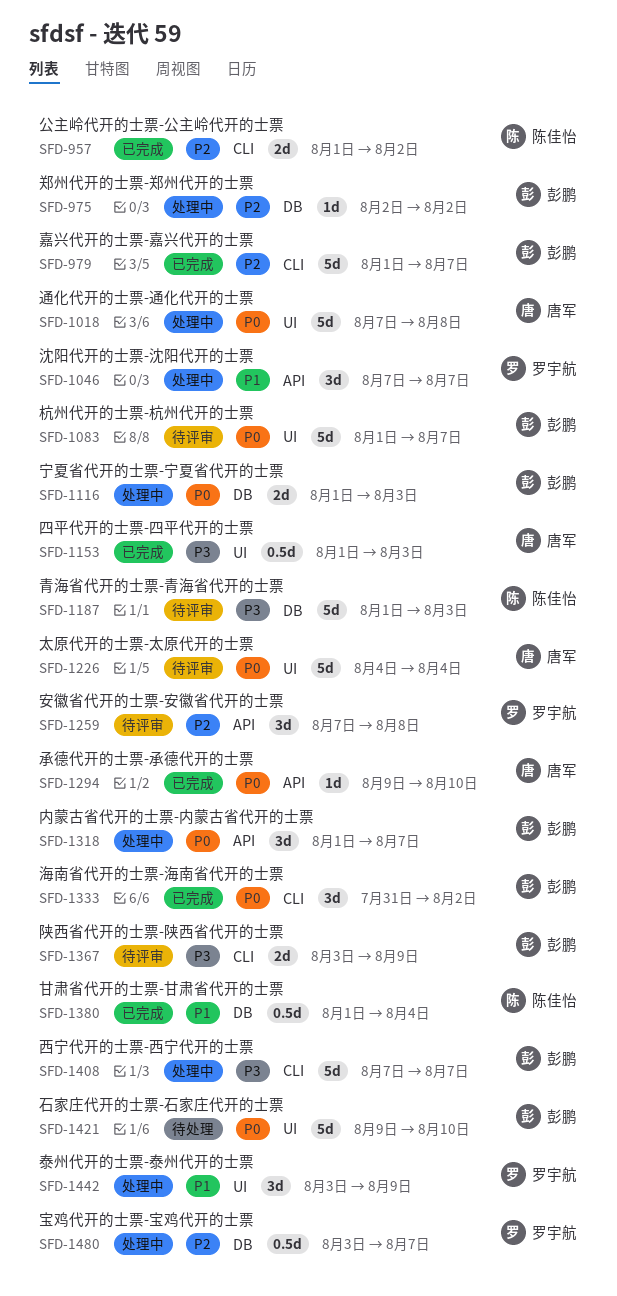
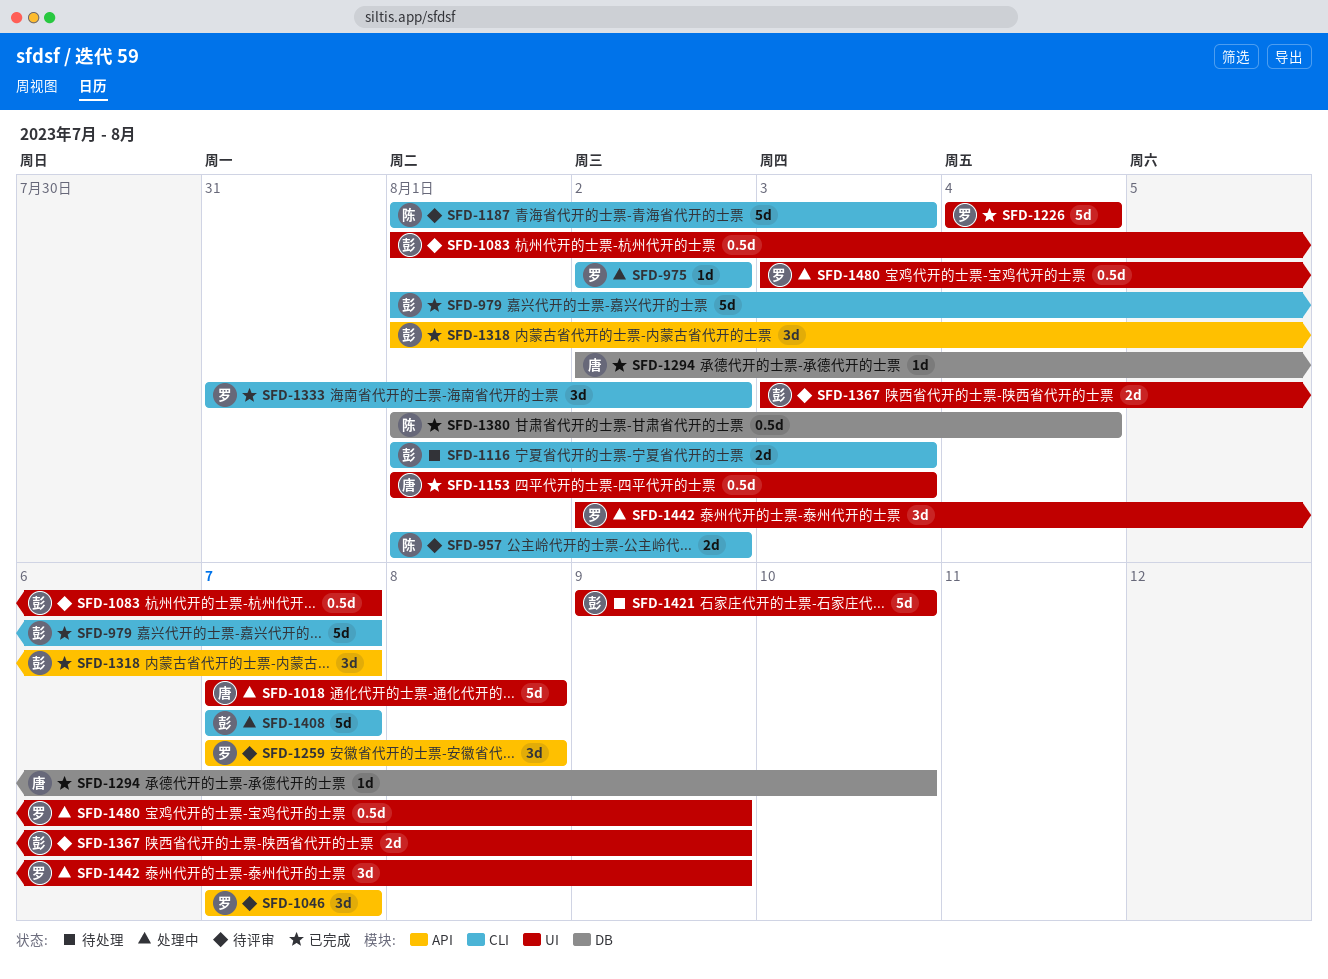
SFD-957, status: 已完成 -> 待评审
SFD-975, owner: 彭鹏 -> 罗宇航
SFD-975, label: DB -> CLI
SFD-1046, status: 处理中 -> 待评审
SFD-1083, estimate: 5d -> 0.5d
SFD-1116, status: 处理中 -> 待处理
SFD-1116, label: DB -> CLI
SFD-1187, label: DB -> CLI
SFD-1226, status: 待评审 -> 已完成
SFD-1226, owner: 唐军 -> 罗宇航
SFD-1294, label: API -> DB
SFD-1294, start: Aug 9 -> Aug 2
SFD-1318, status: 处理中 -> 已完成
SFD-1333, owner: 彭鹏 -> 罗宇航
SFD-1367, label: CLI -> UI
SFD-1442, start: Aug 3 -> Aug 2
SFD-1480, label: DB -> UI
SFD-1480, due: Aug 7 -> Aug 9

